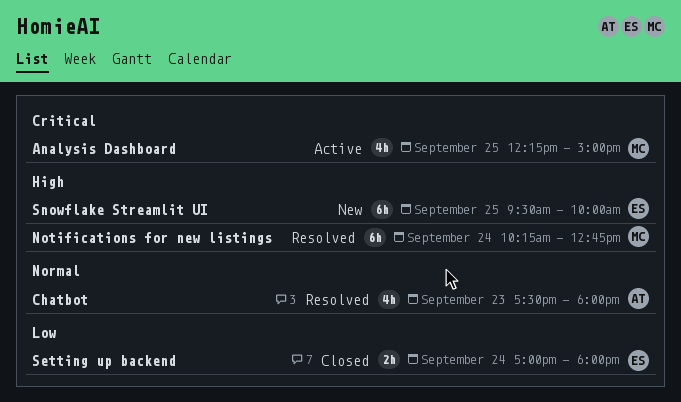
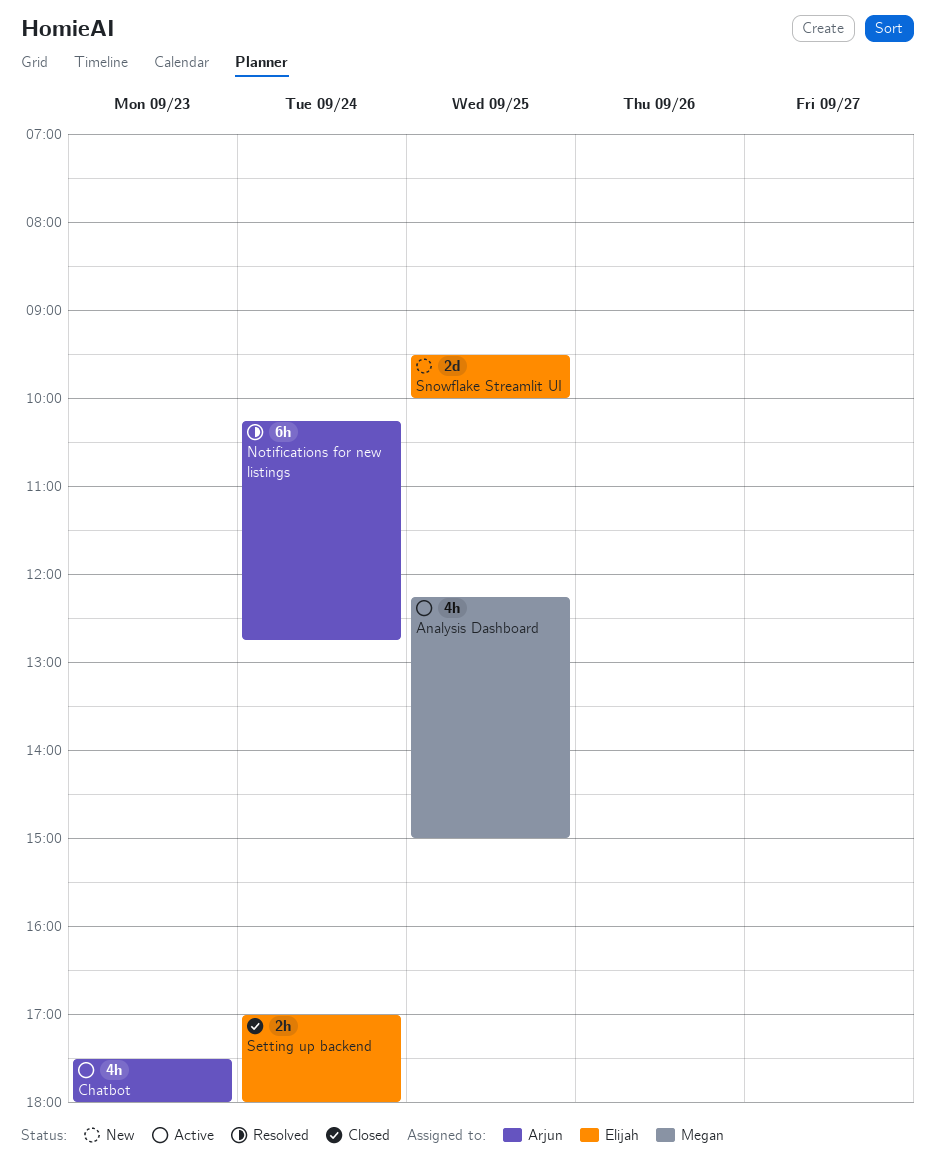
Chatbot, status: Resolved -> Active
Notifications for new listings, owner: Megan -> Arjun
Snowflake Streamlit UI, estimate: 6h -> 2d

